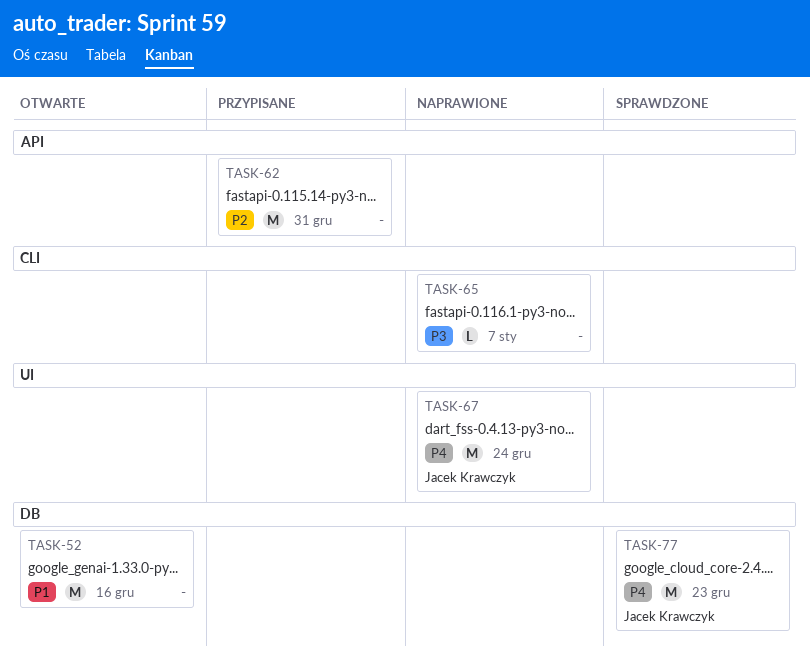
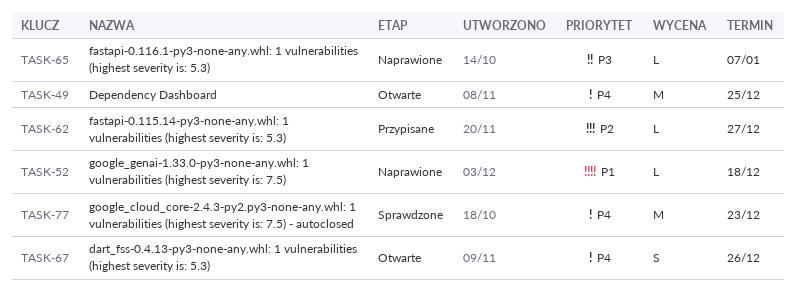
TASK-49: none -> present
TASK-52, status: Otwarte -> Naprawione
TASK-52, estimate: M -> L
TASK-52, due: Dec 16 -> Dec 18
TASK-62, estimate: M -> L
TASK-62, due: Dec 31 -> Dec 27
TASK-67, status: Naprawione -> Otwarte
TASK-67, estimate: M -> S
TASK-67, due: Dec 24 -> Dec 26

